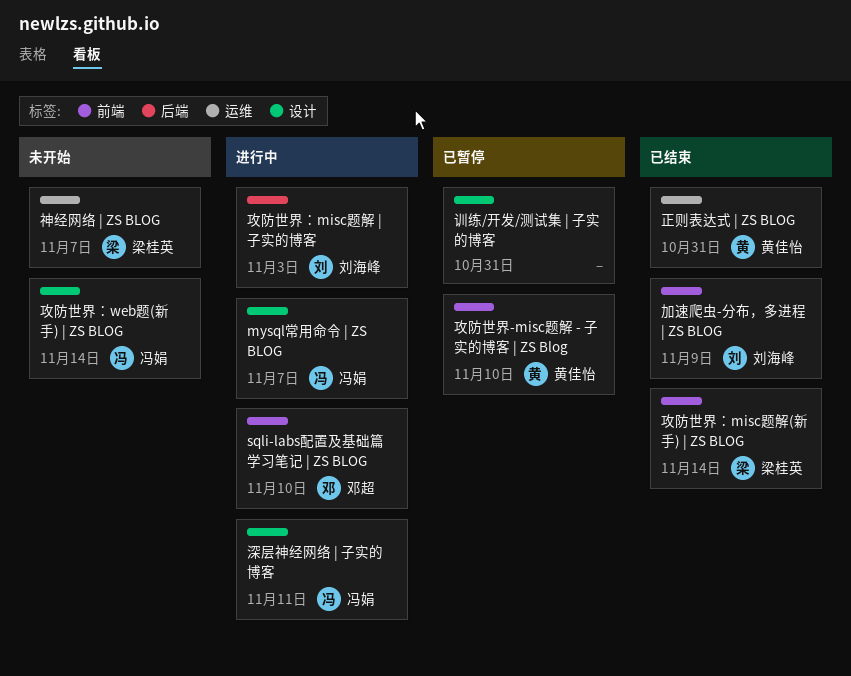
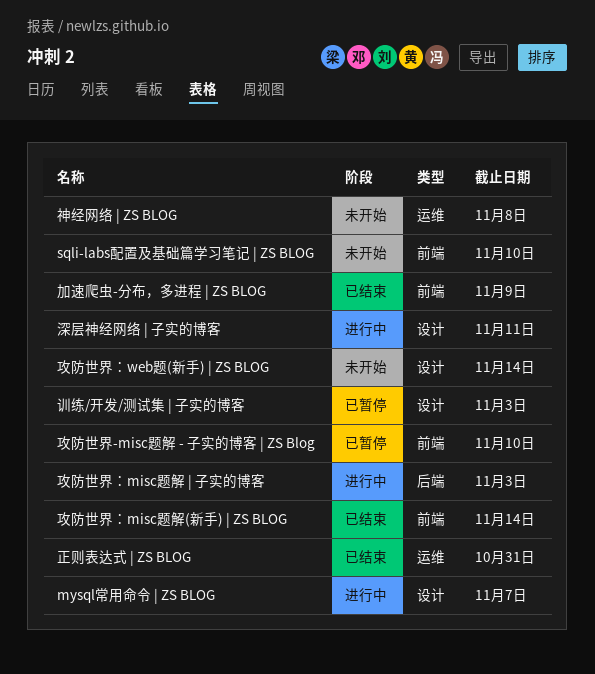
sqli-labs配置及基础篇学习笔记 | ZS BLOG, status: 进行中 -> 未开始
神经网络 | ZS BLOG, due: Nov 7 -> Nov 8
训练/开发/测试集 | 子实的博客, due: Oct 31 -> Nov 3

